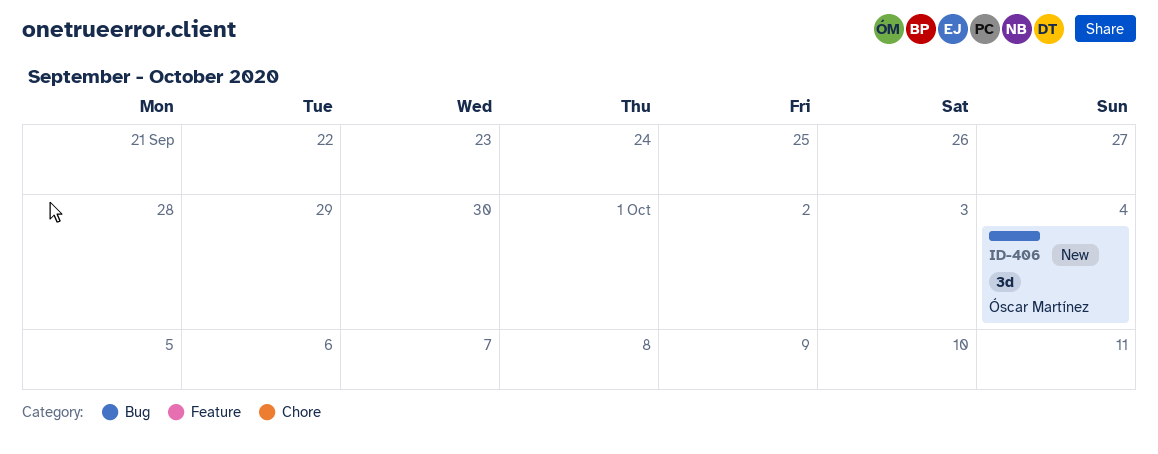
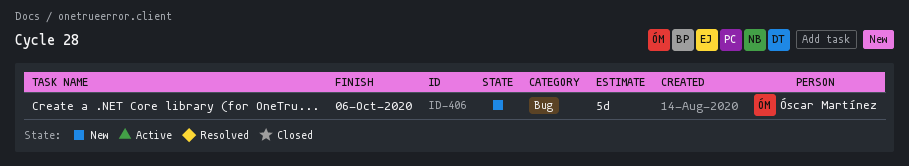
ID-406, estimate: 3d -> 5d
ID-406, due: Oct 4 -> Oct 6

